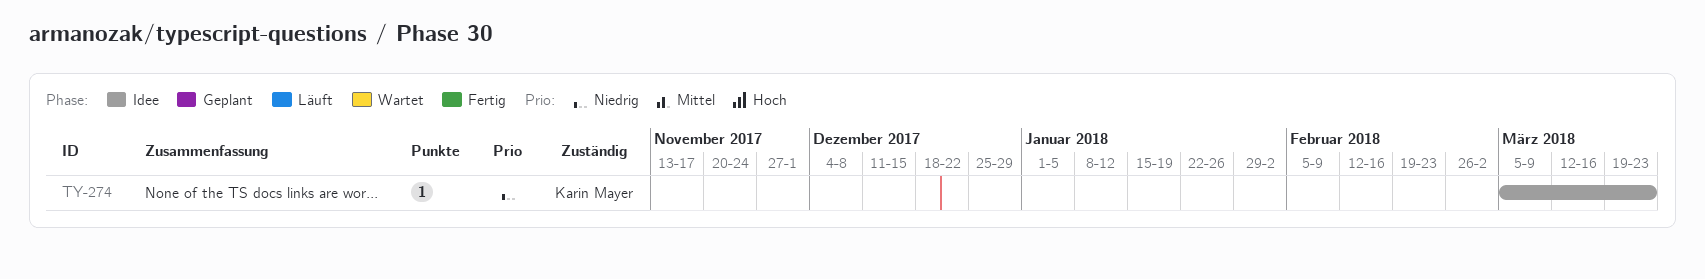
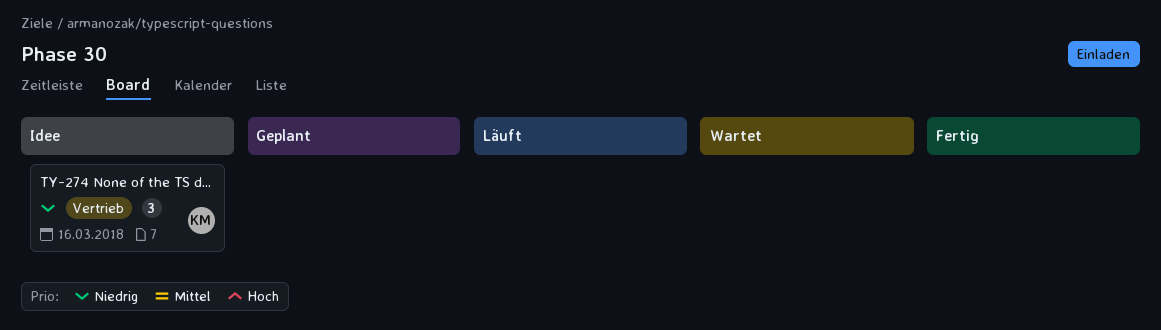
TY-274, estimate: 1 -> 3
TY-274, due: Mar 23 -> Mar 16

